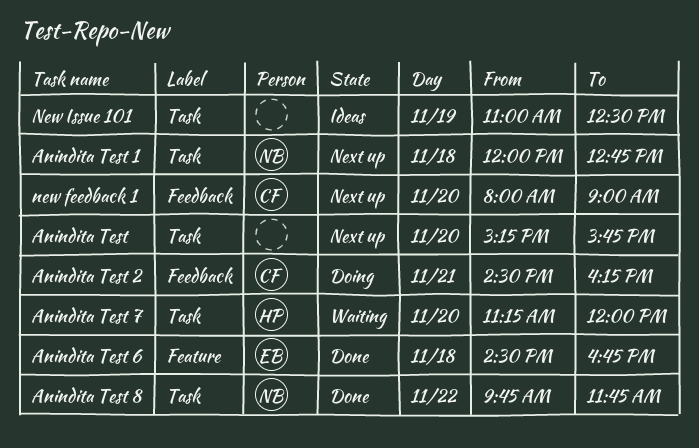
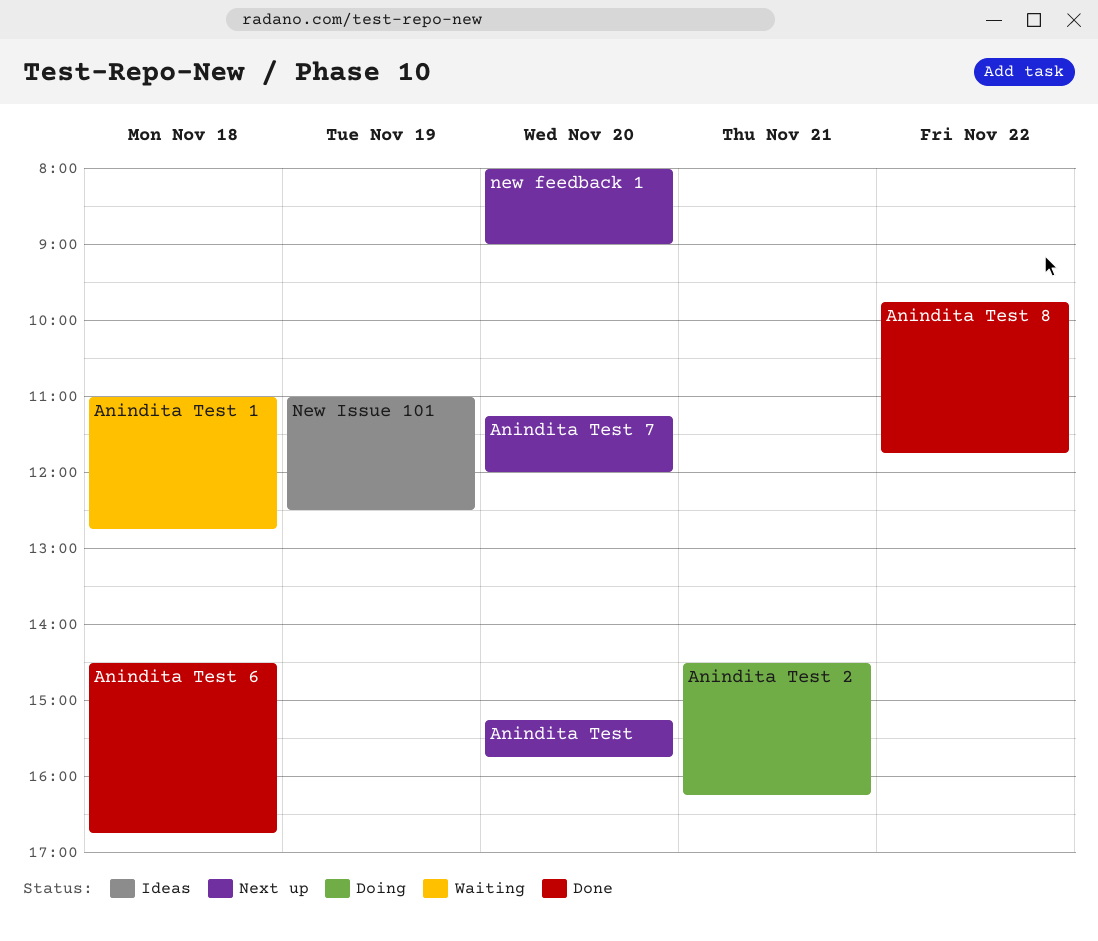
Anindita Test 1, status: Next up -> Waiting
Anindita Test 1, begins: 12:00 -> 11:00
Anindita Test 7, status: Waiting -> Next up

